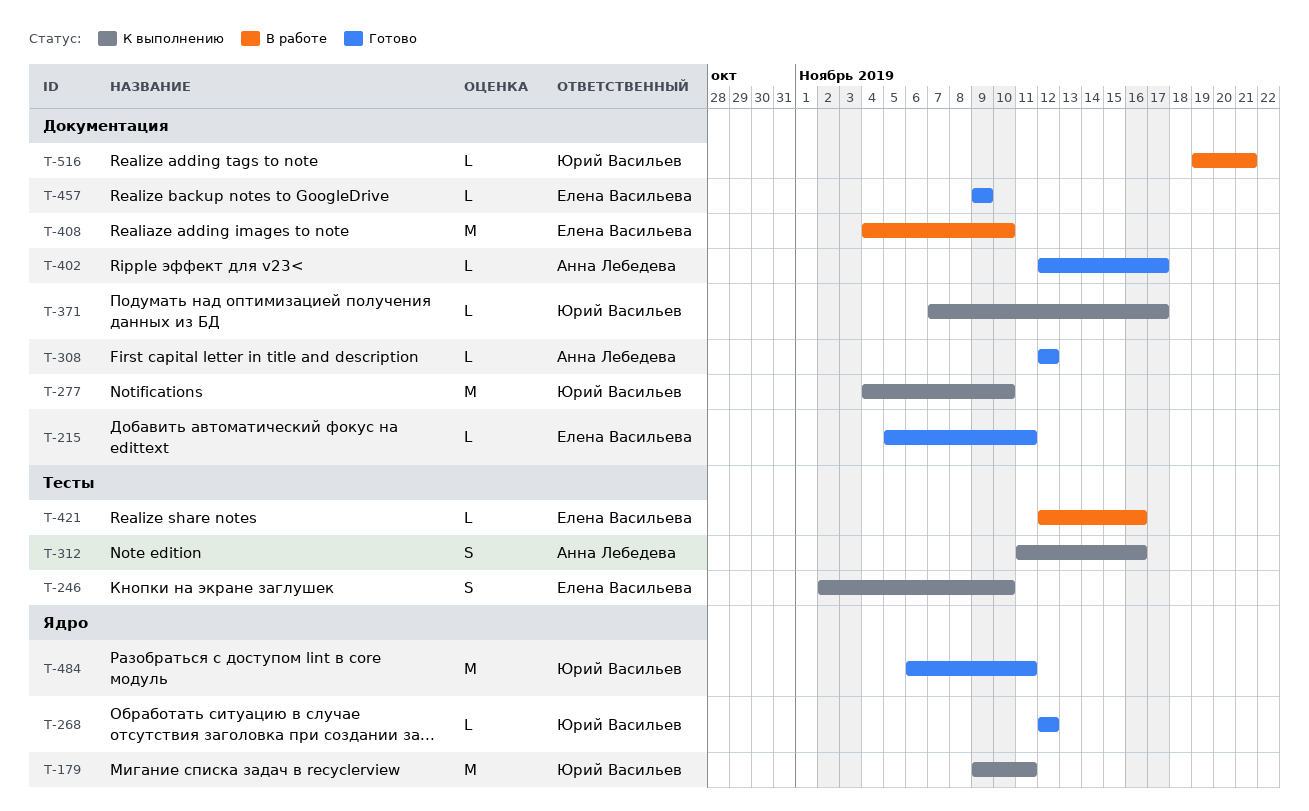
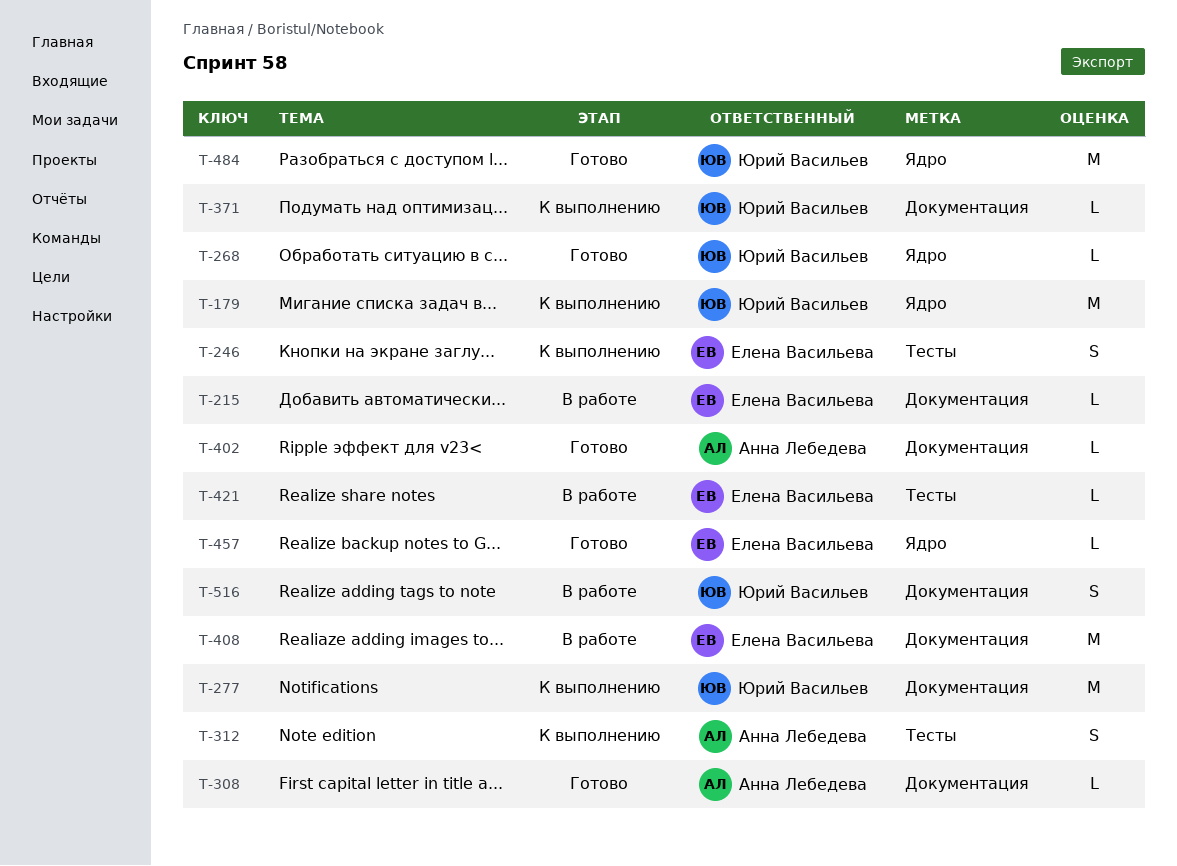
T-215, status: Готово -> В работе
T-457, label: Документация -> Ядро
T-516, estimate: L -> S

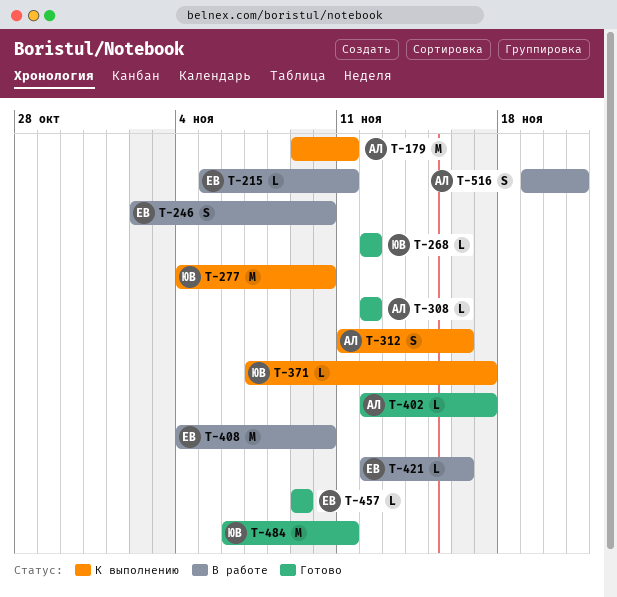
T-179, owner: Юрий Васильев -> Анна Лебедева
T-246, status: К выполнению -> В работе
T-516, owner: Юрий Васильев -> Анна Лебедева

